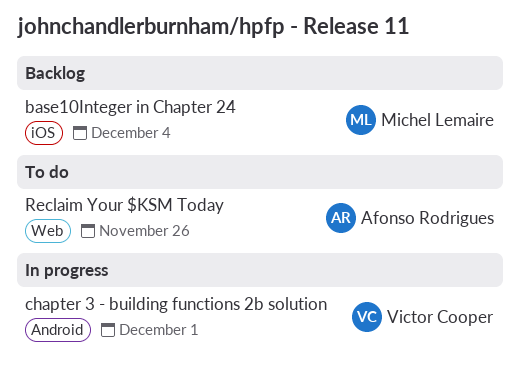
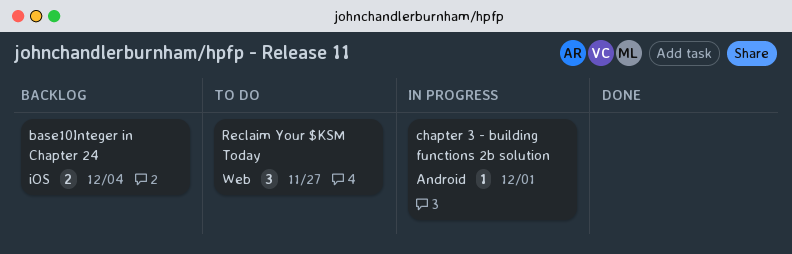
Reclaim Your $KSM Today, due: Nov 26 -> Nov 27

